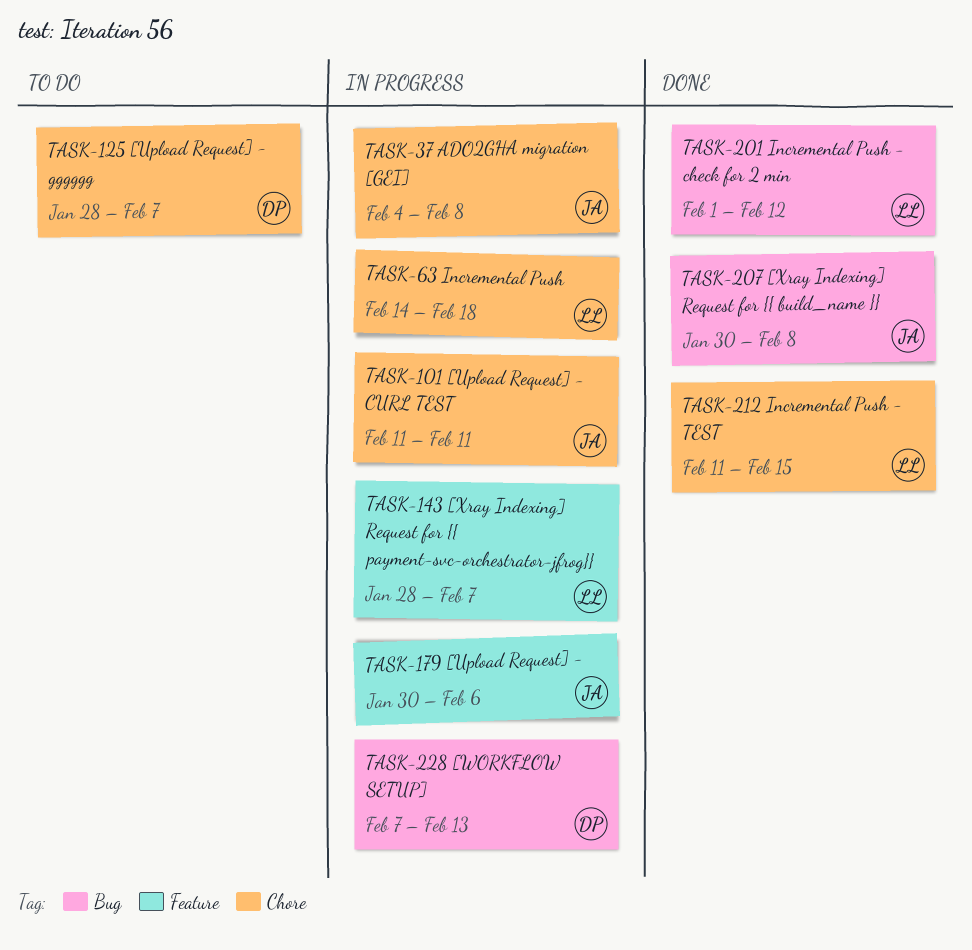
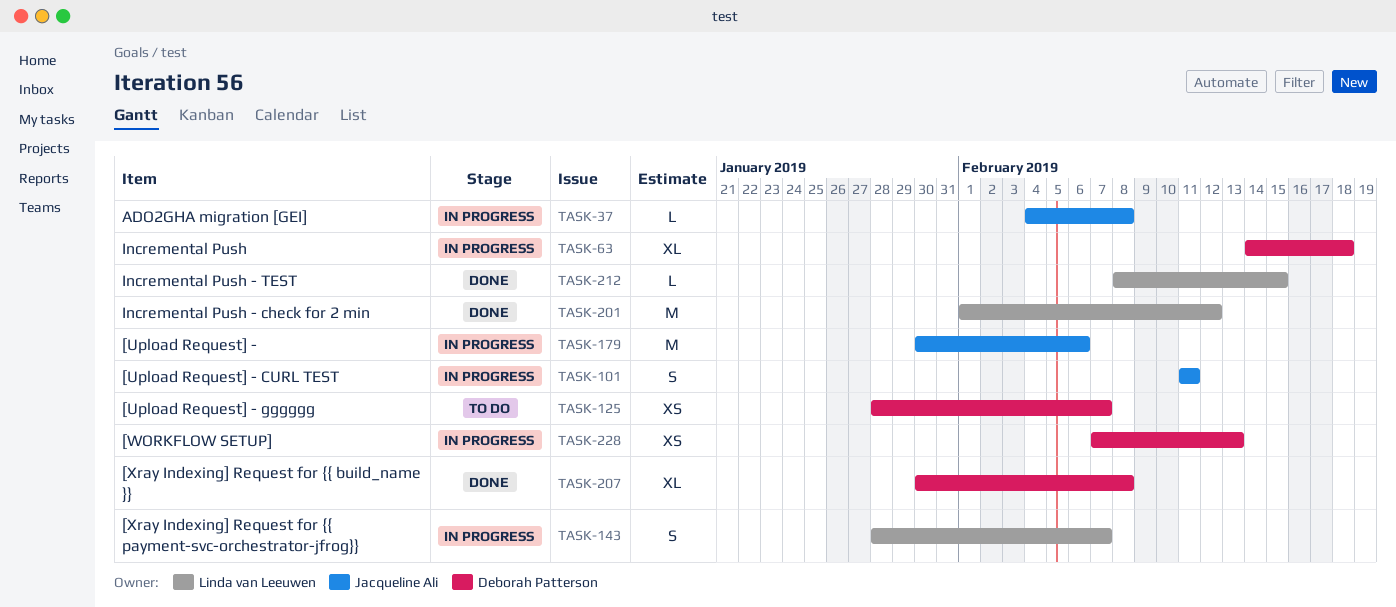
TASK-63, owner: Linda van Leeuwen -> Deborah Patterson
TASK-207, owner: Jacqueline Ali -> Deborah Patterson
TASK-212, start: Feb 11 -> Feb 8

